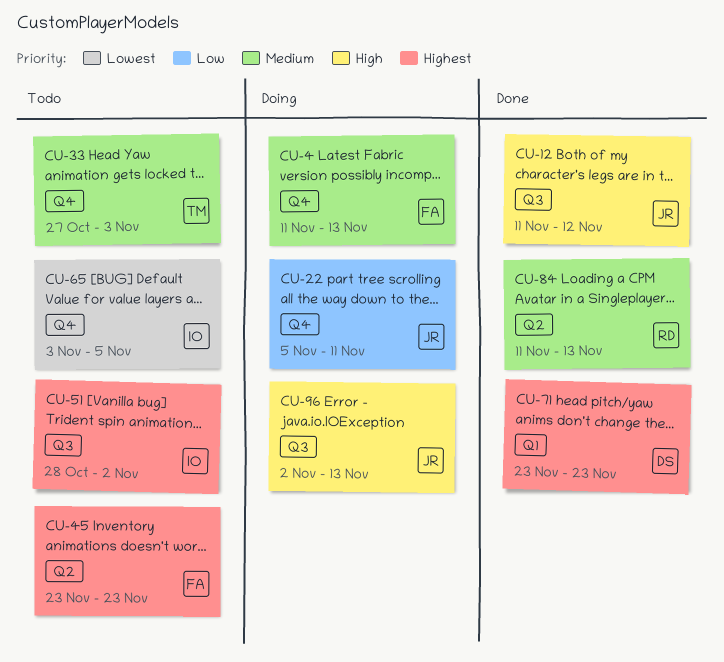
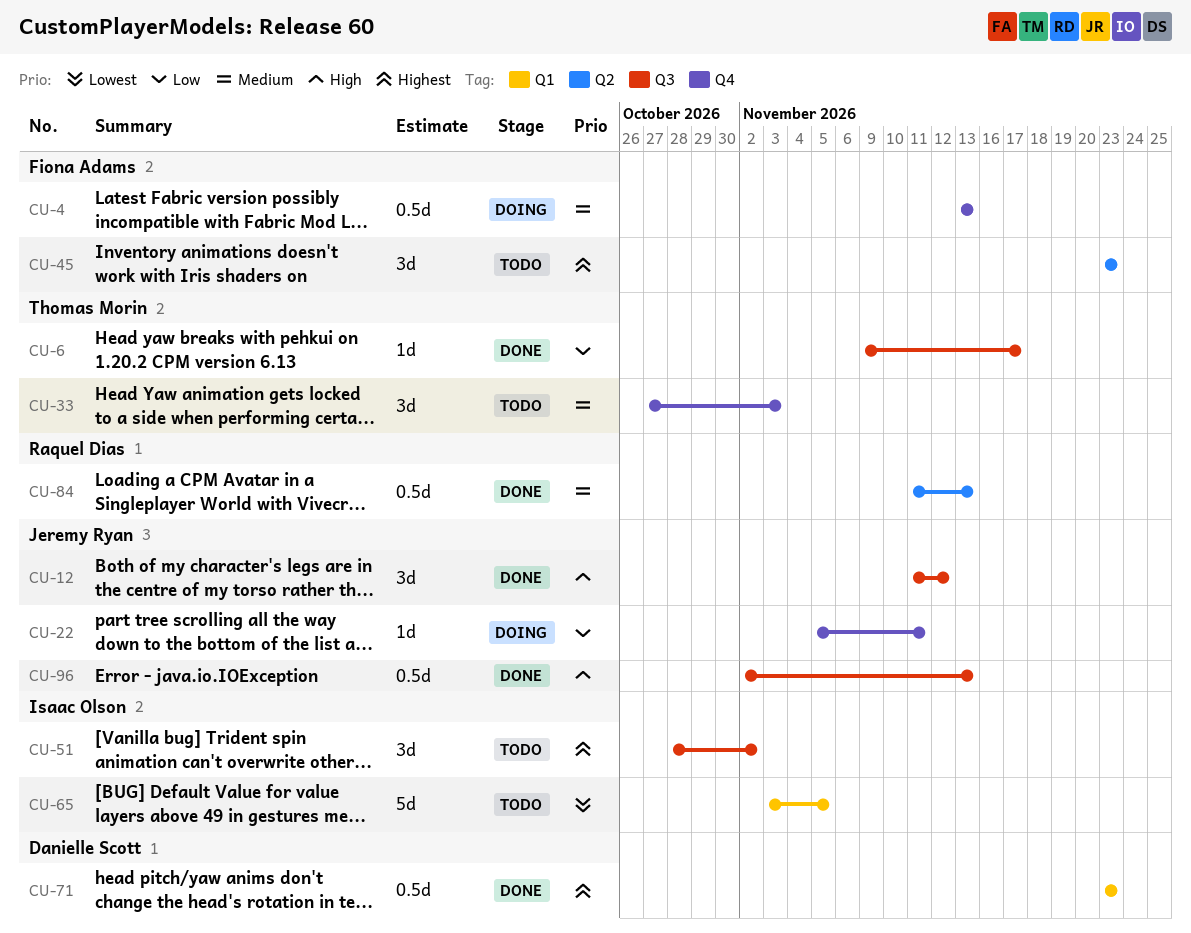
CU-4, start: Nov 11 -> Nov 13
CU-6: none -> present
CU-65, label: Q4 -> Q1
CU-96, status: Doing -> Done

